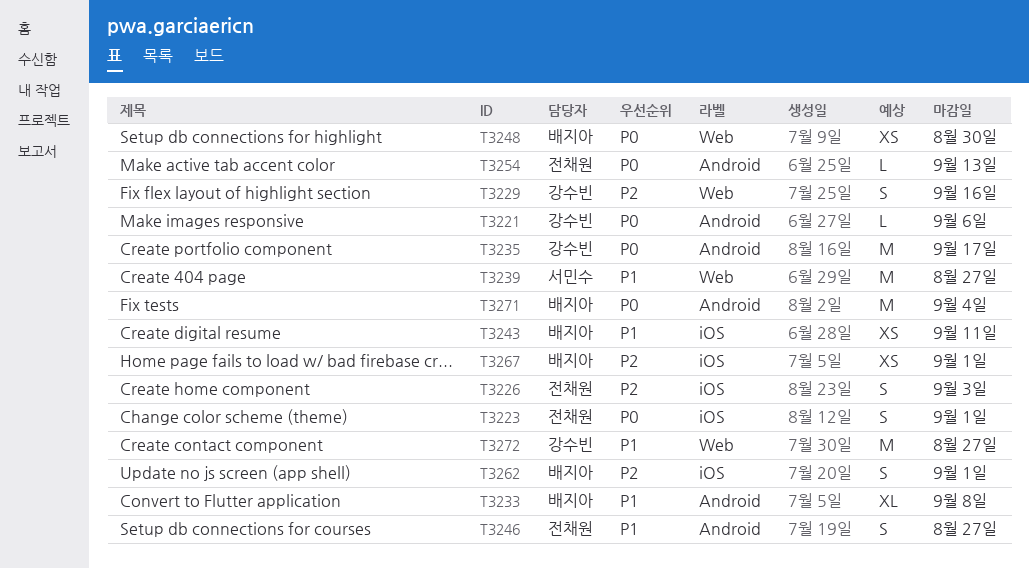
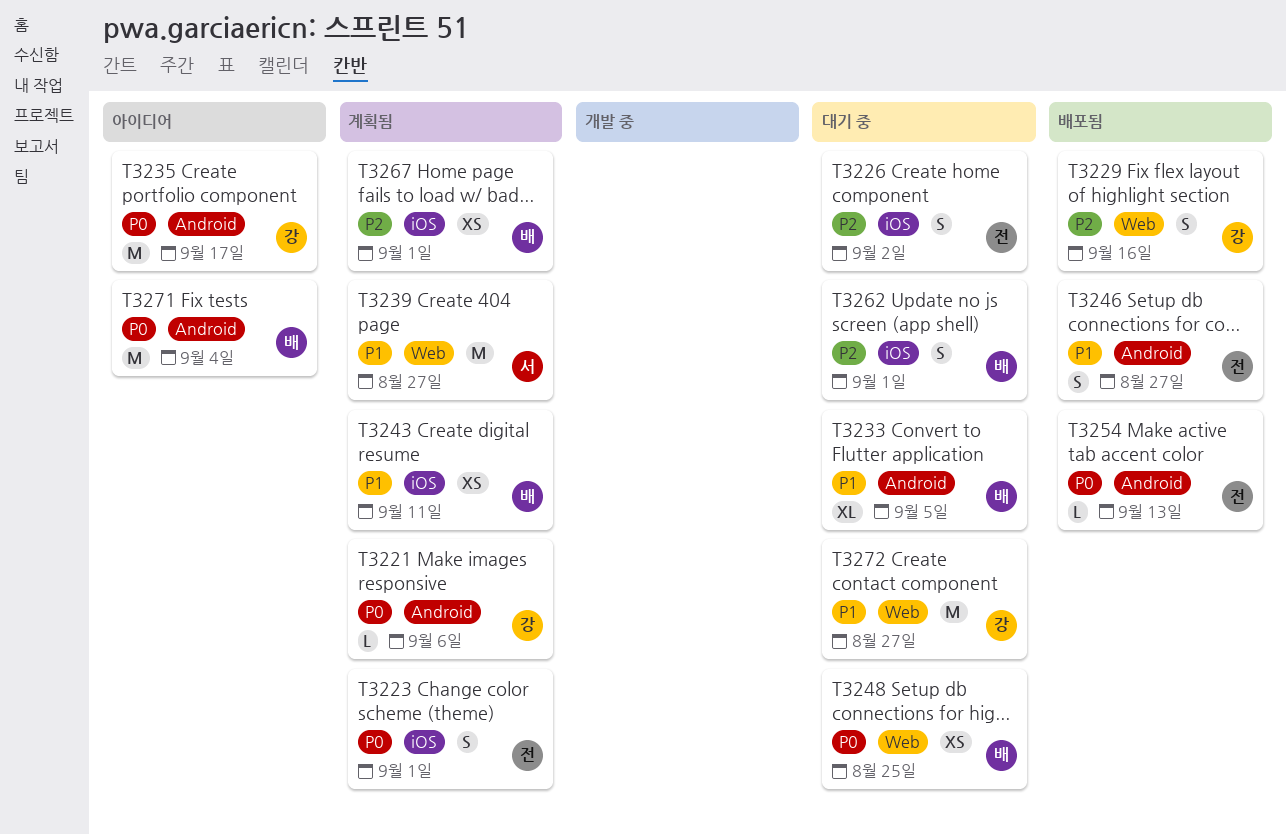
T3226, due: Sep 3 -> Sep 2
T3233, due: Sep 8 -> Sep 5
T3248, due: Aug 30 -> Aug 25

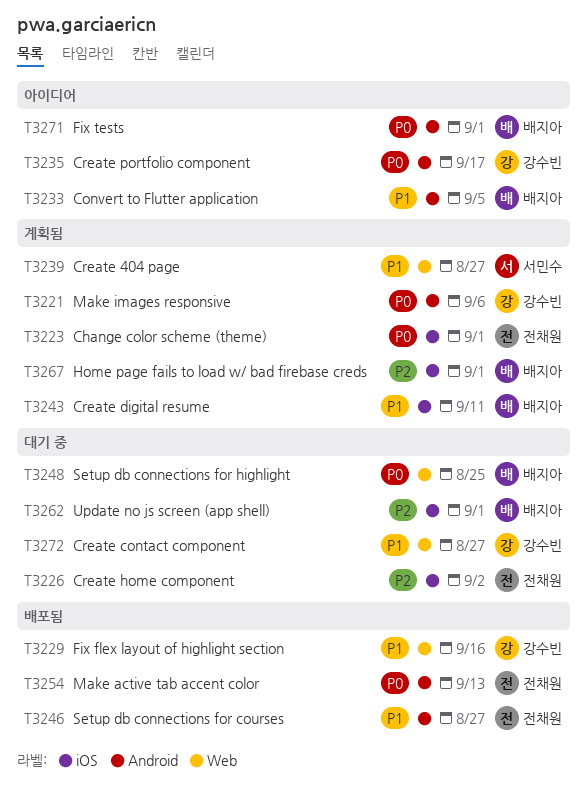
T3229, priority: P2 -> P1
T3233, status: 대기 중 -> 아이디어
T3271, due: Sep 4 -> Sep 1

